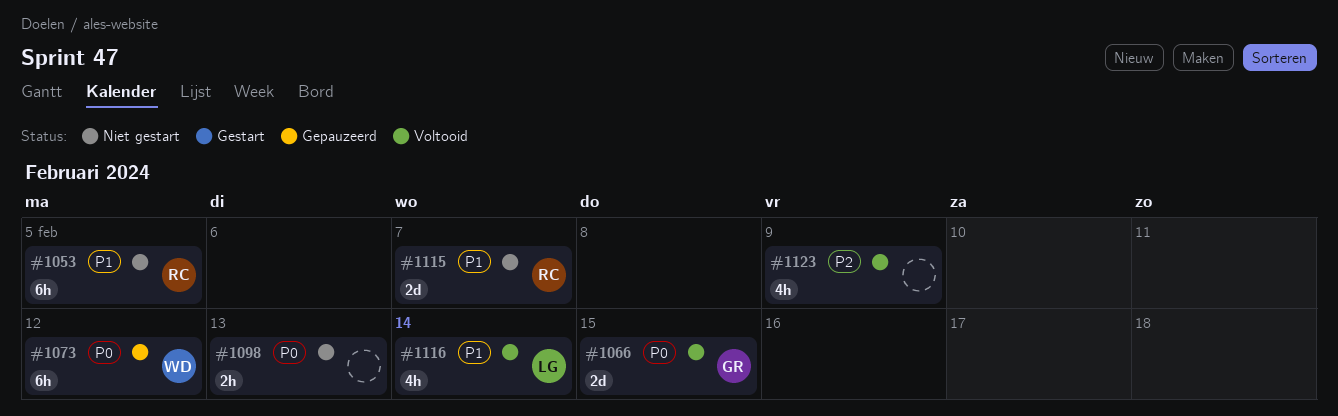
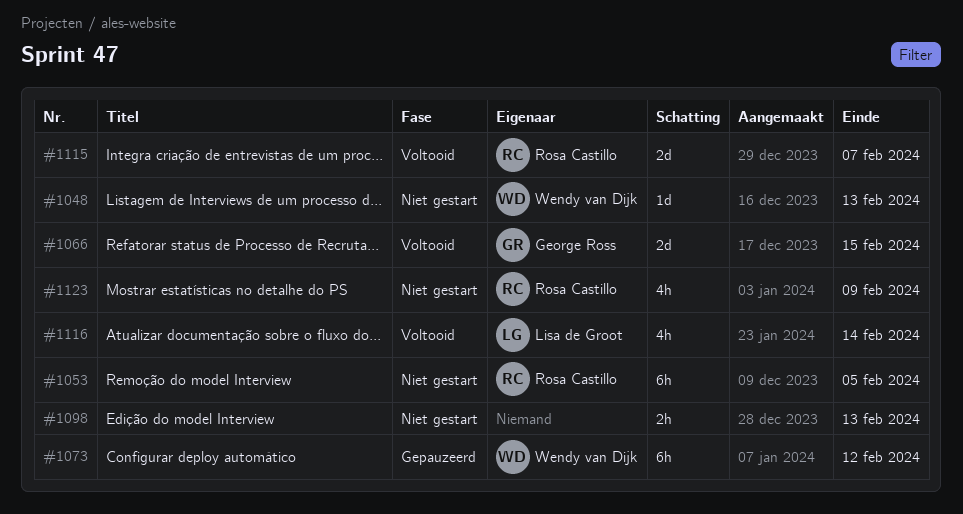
#1048: none -> present
#1115, status: Niet gestart -> Voltooid
#1123, status: Voltooid -> Niet gestart
#1123, owner: none -> Rosa Castillo

